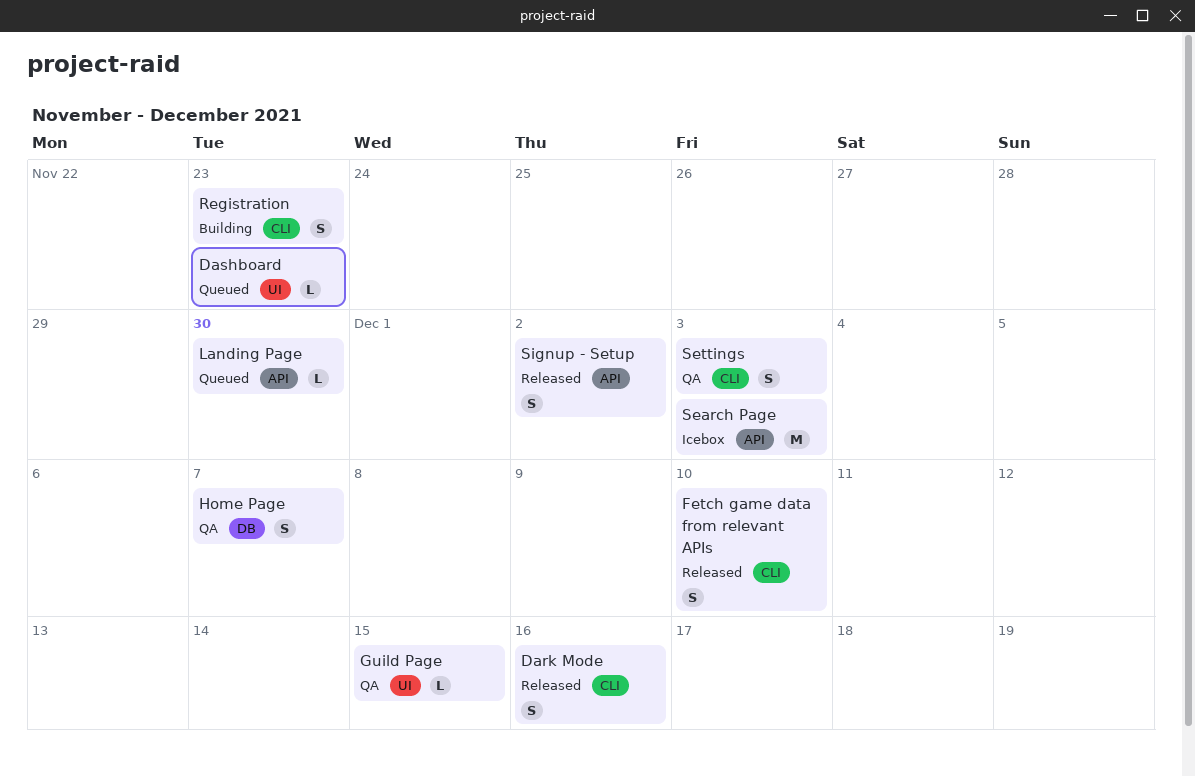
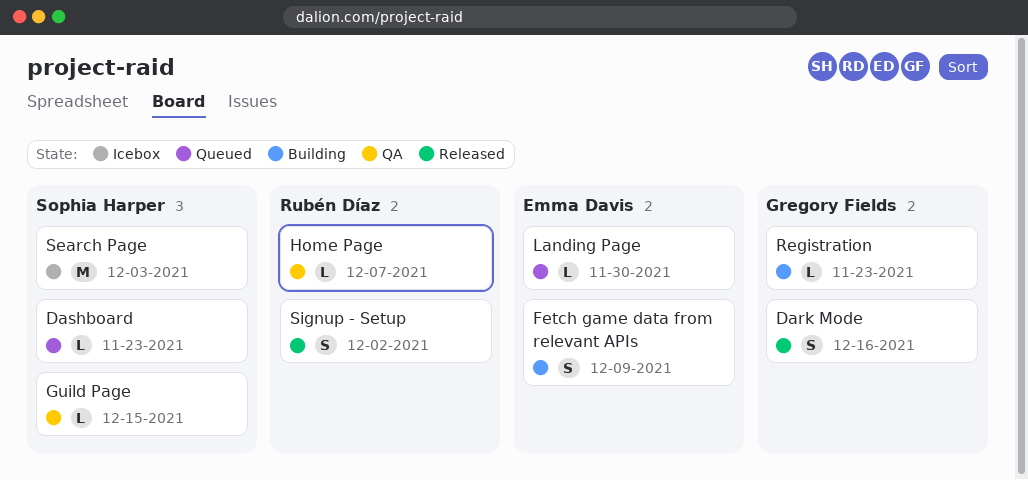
Fetch game data from relevant APIs, status: Released -> Building
Fetch game data from relevant APIs, due: Dec 10 -> Dec 9
Home Page, estimate: S -> L
Registration, estimate: S -> L
Settings: present -> none

